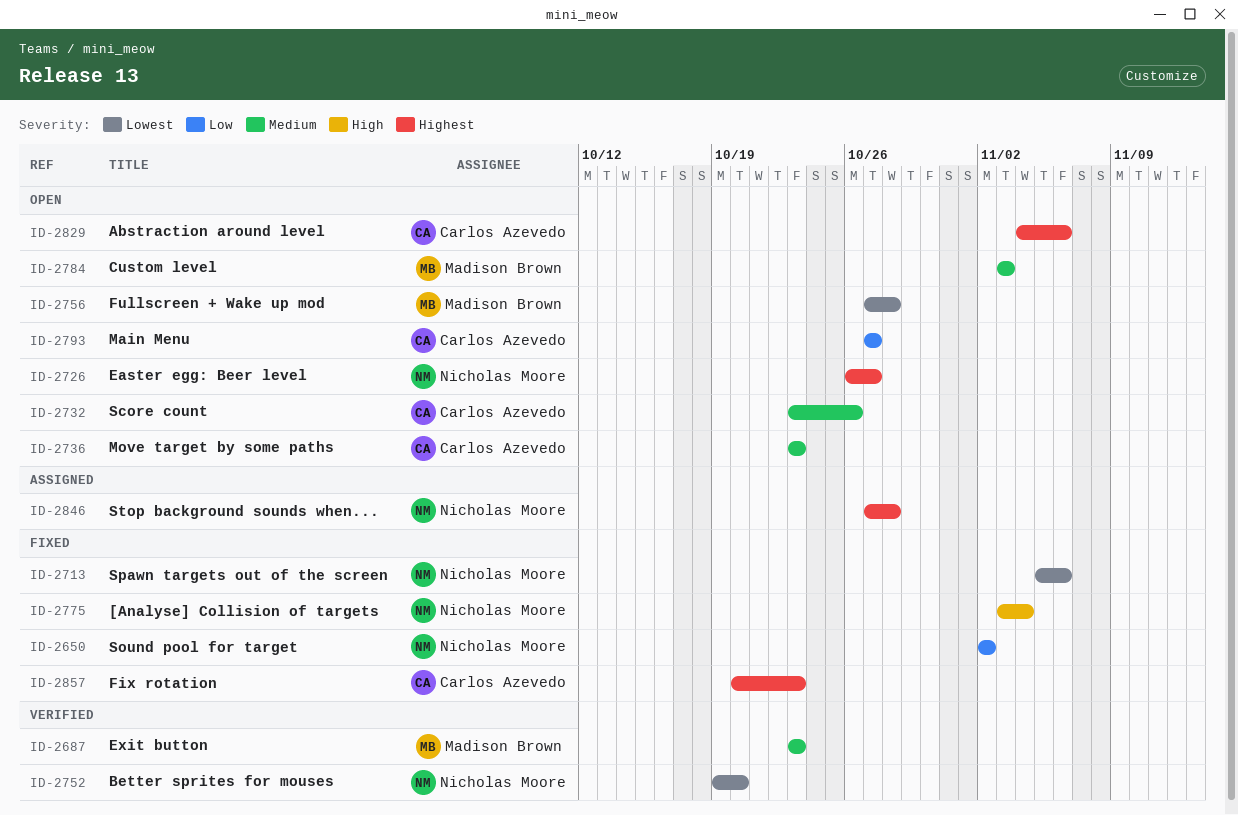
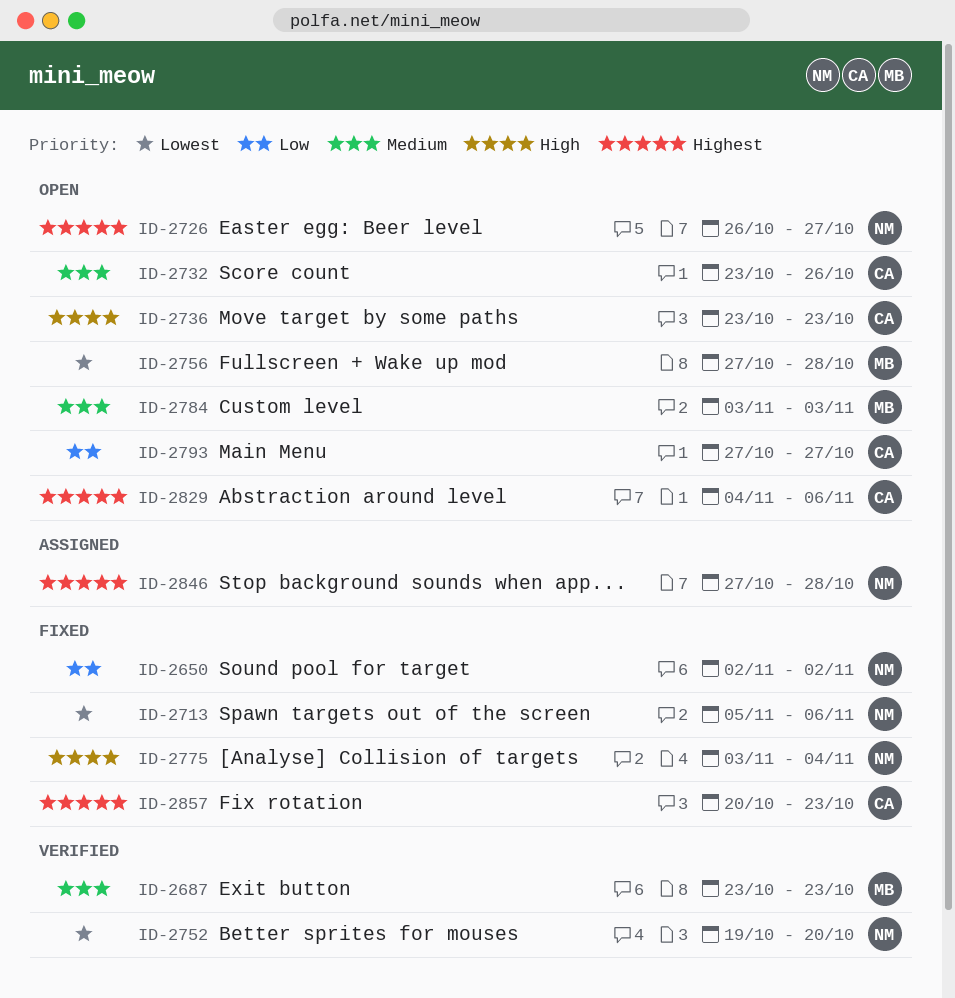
ID-2736, priority: Medium -> High

